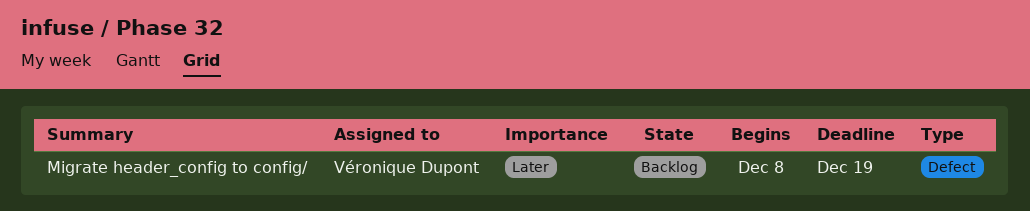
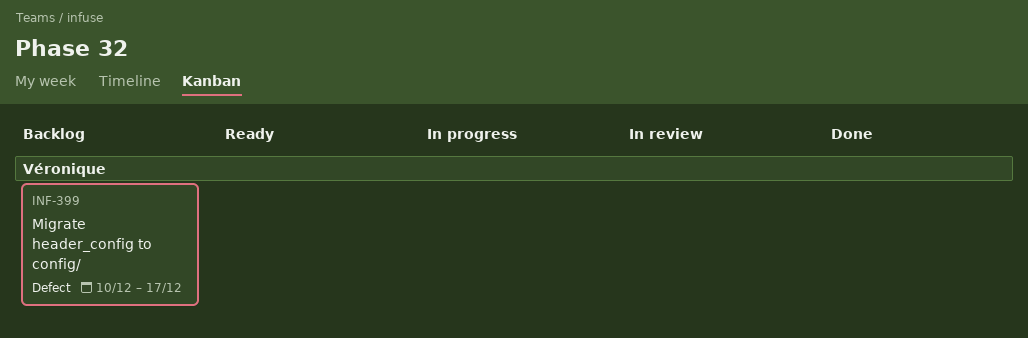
Migrate header_config to config/, start: Dec 8 -> Dec 10
Migrate header_config to config/, due: Dec 19 -> Dec 17

